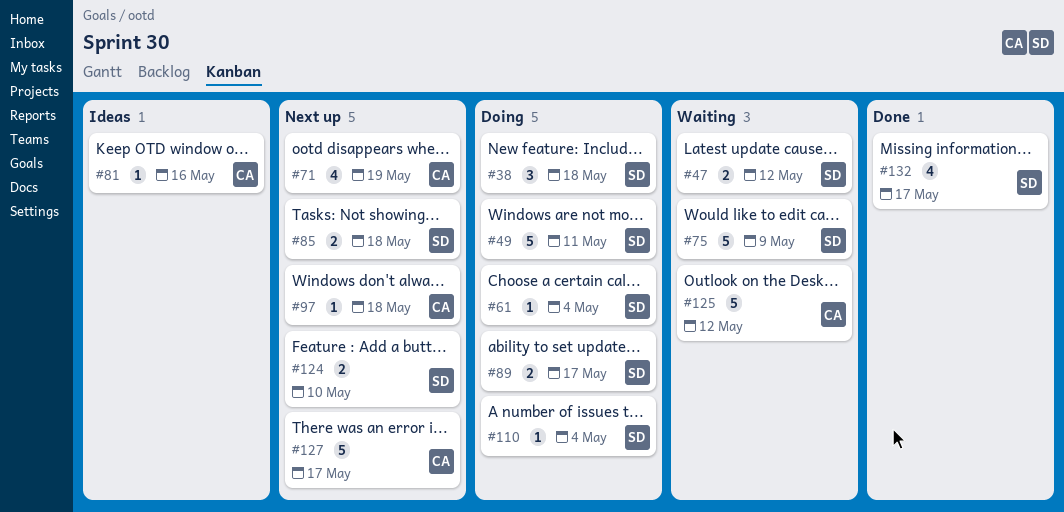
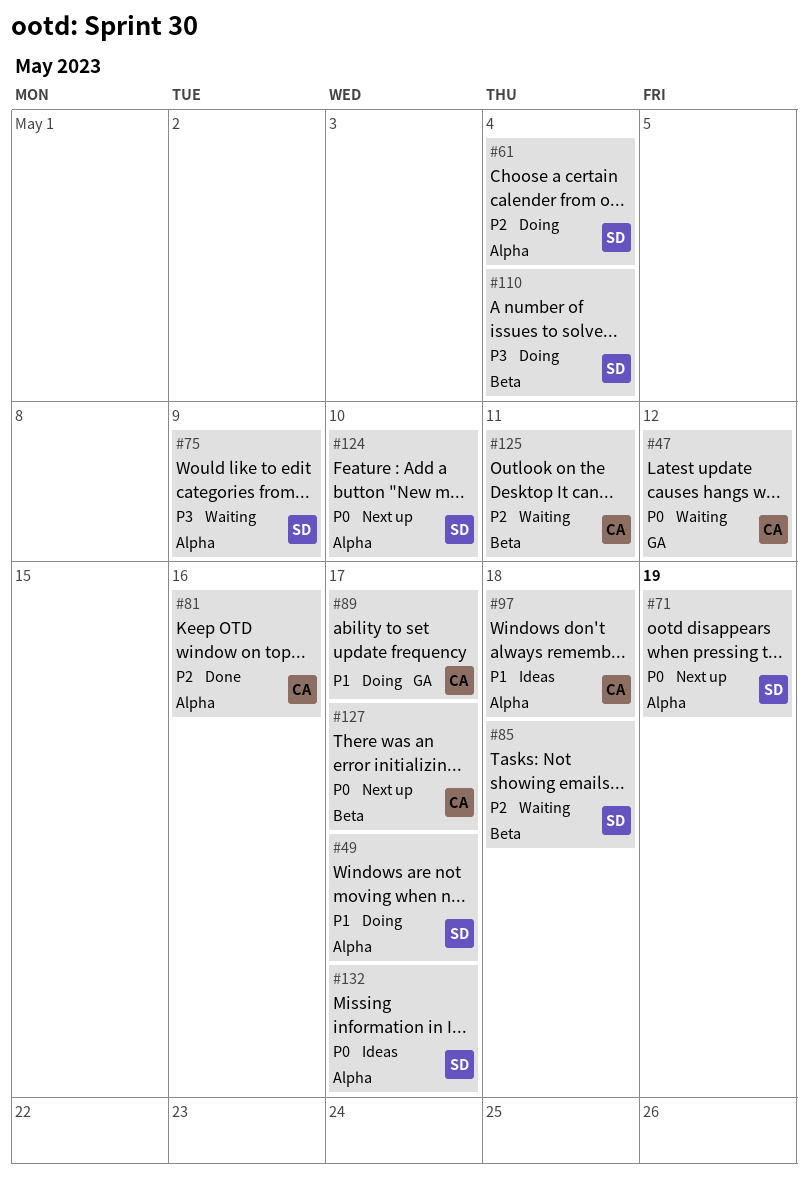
#38: present -> none
#47, owner: SD -> CA
#49, due: May 11 -> May 17
#71, owner: CA -> SD
#81, status: Ideas -> Done
#85, status: Next up -> Waiting
#89, owner: SD -> CA
#97, status: Next up -> Ideas
#125, due: May 12 -> May 11
#132, status: Done -> Ideas

